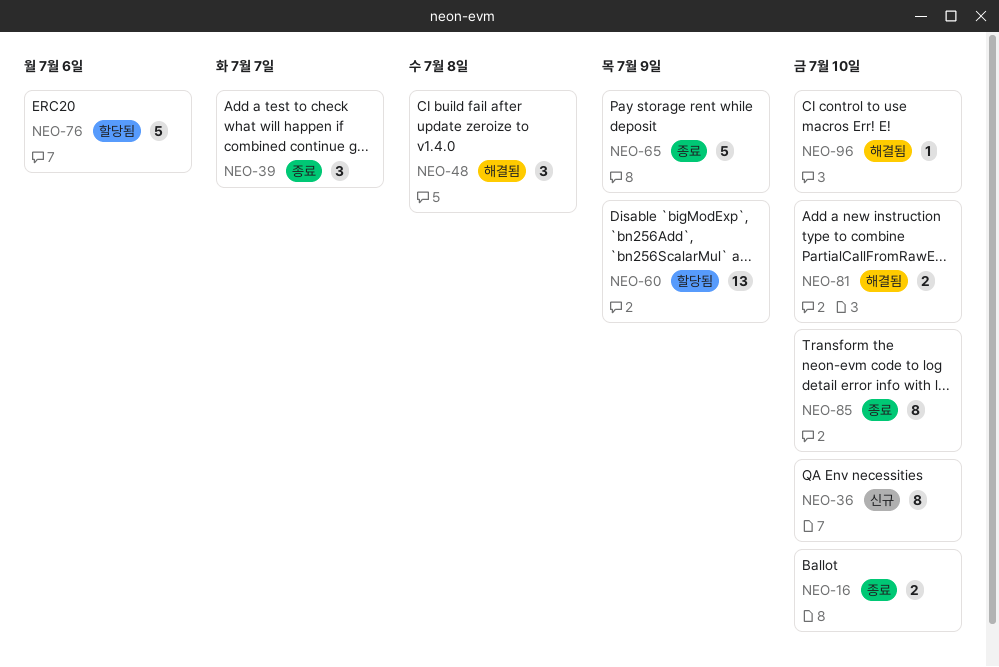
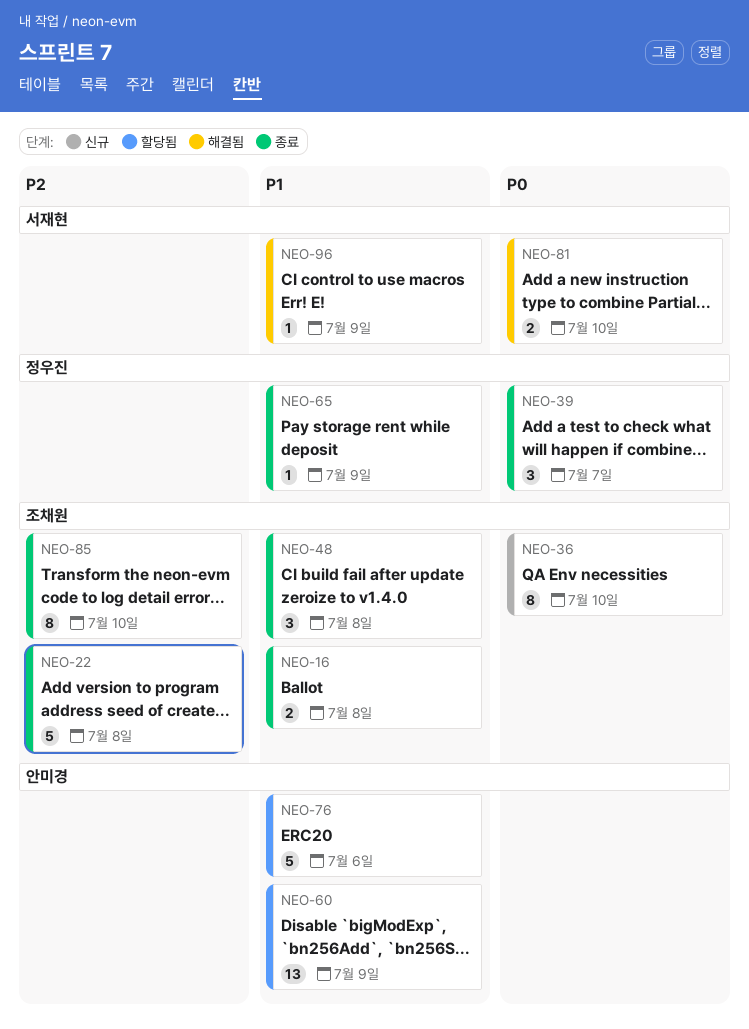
NEO-16, due: Jul 10 -> Jul 8
NEO-22: none -> present
NEO-48, status: 해결됨 -> 종료
NEO-65, estimate: 5 -> 1
NEO-96, due: Jul 10 -> Jul 9

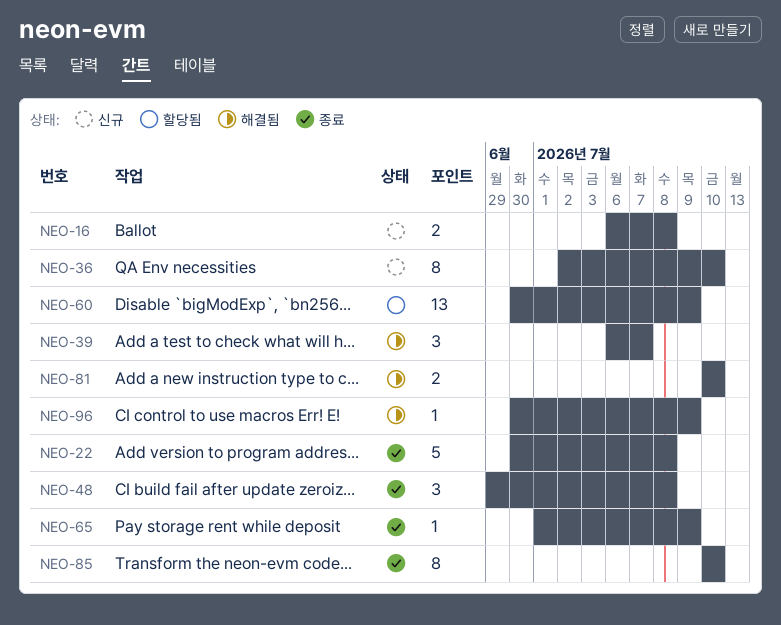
NEO-16, status: 종료 -> 신규
NEO-39, status: 종료 -> 해결됨
NEO-76: present -> none

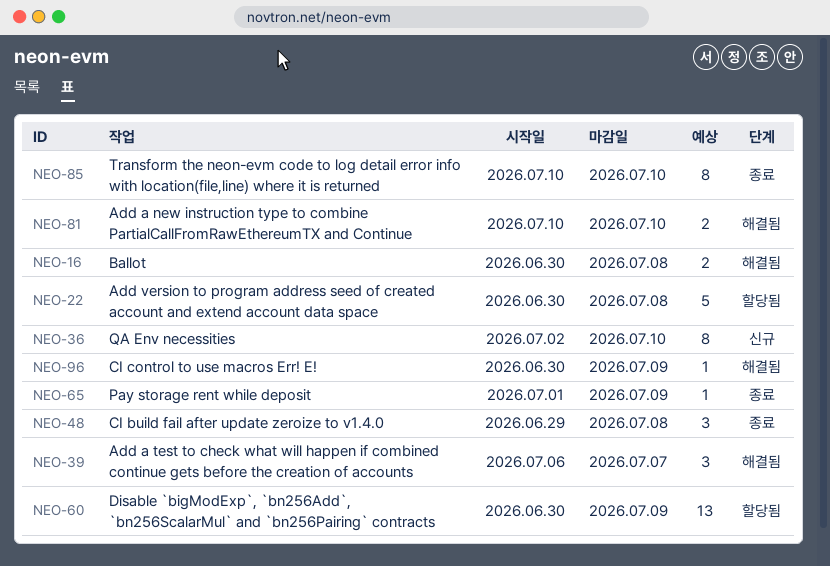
NEO-16, status: 신규 -> 해결됨
NEO-16, start: Jul 6 -> Jun 30
NEO-22, status: 종료 -> 할당됨

